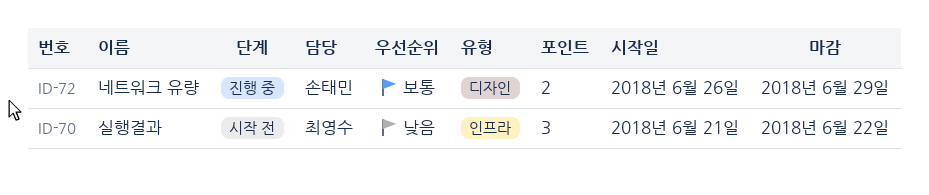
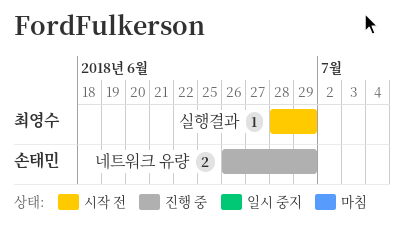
실행결과, estimate: 3 -> 1
실행결과, start: Jun 21 -> Jun 28
실행결과, due: Jun 22 -> Jun 29

